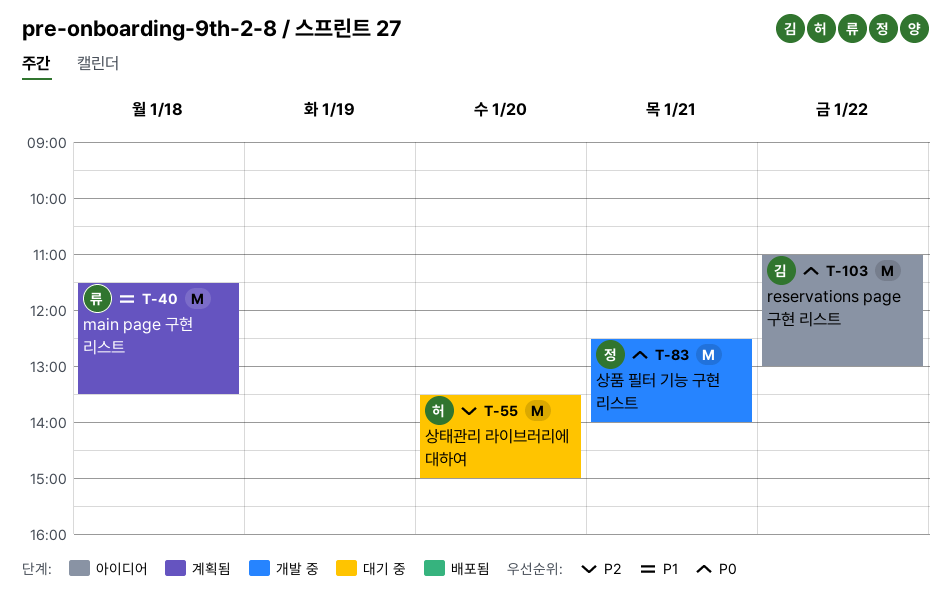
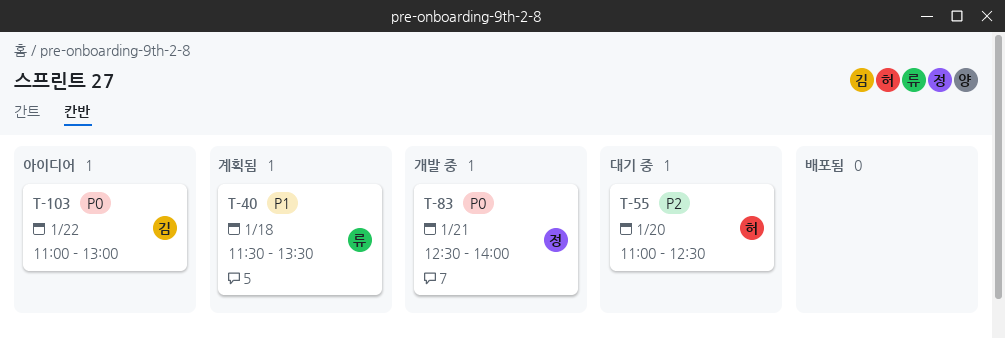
T-55, begins: 13:30 -> 11:00
T-55, ends: 15:00 -> 12:30

